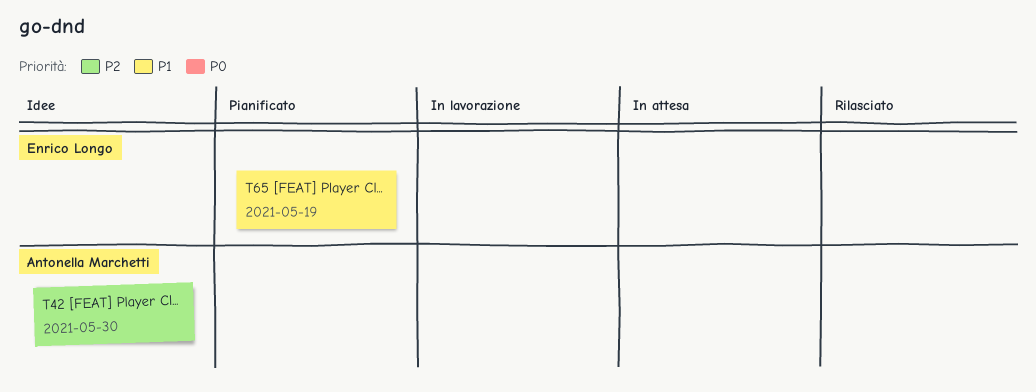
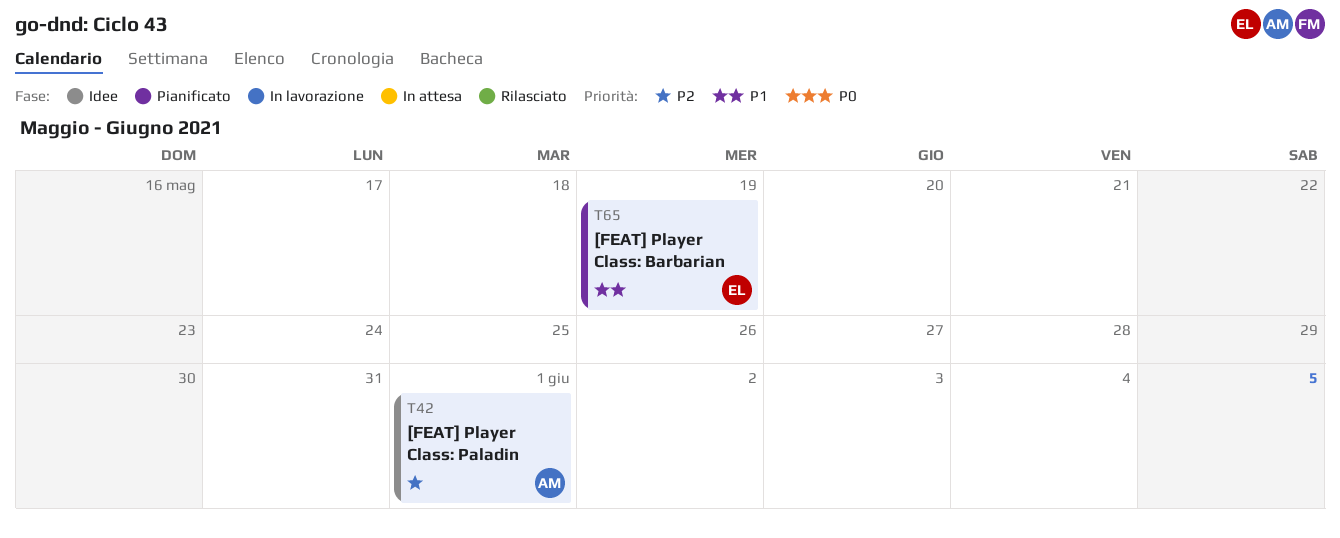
T42, due: May 30 -> Jun 1

